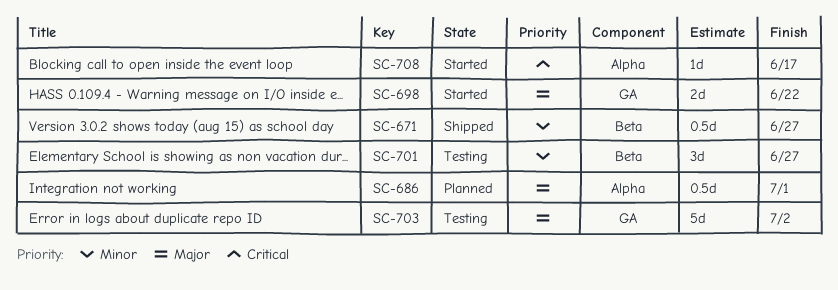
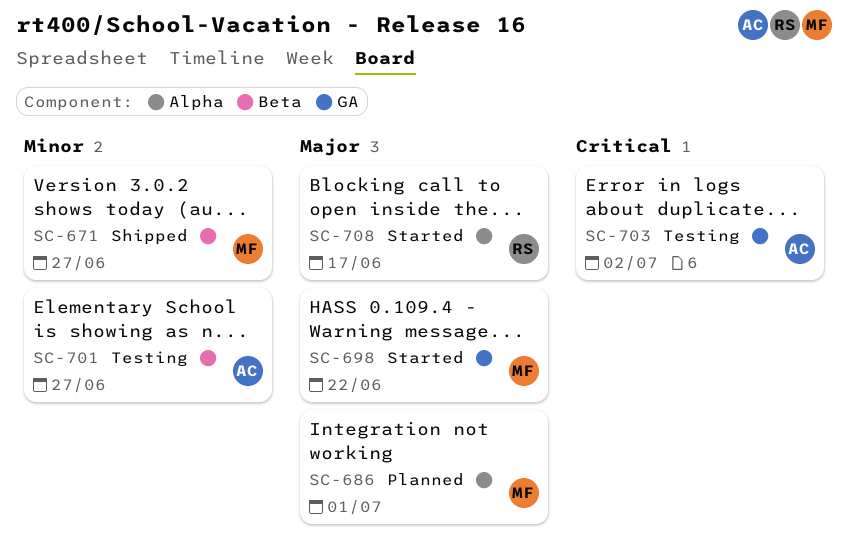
SC-703, priority: Major -> Critical
SC-708, priority: Critical -> Major

